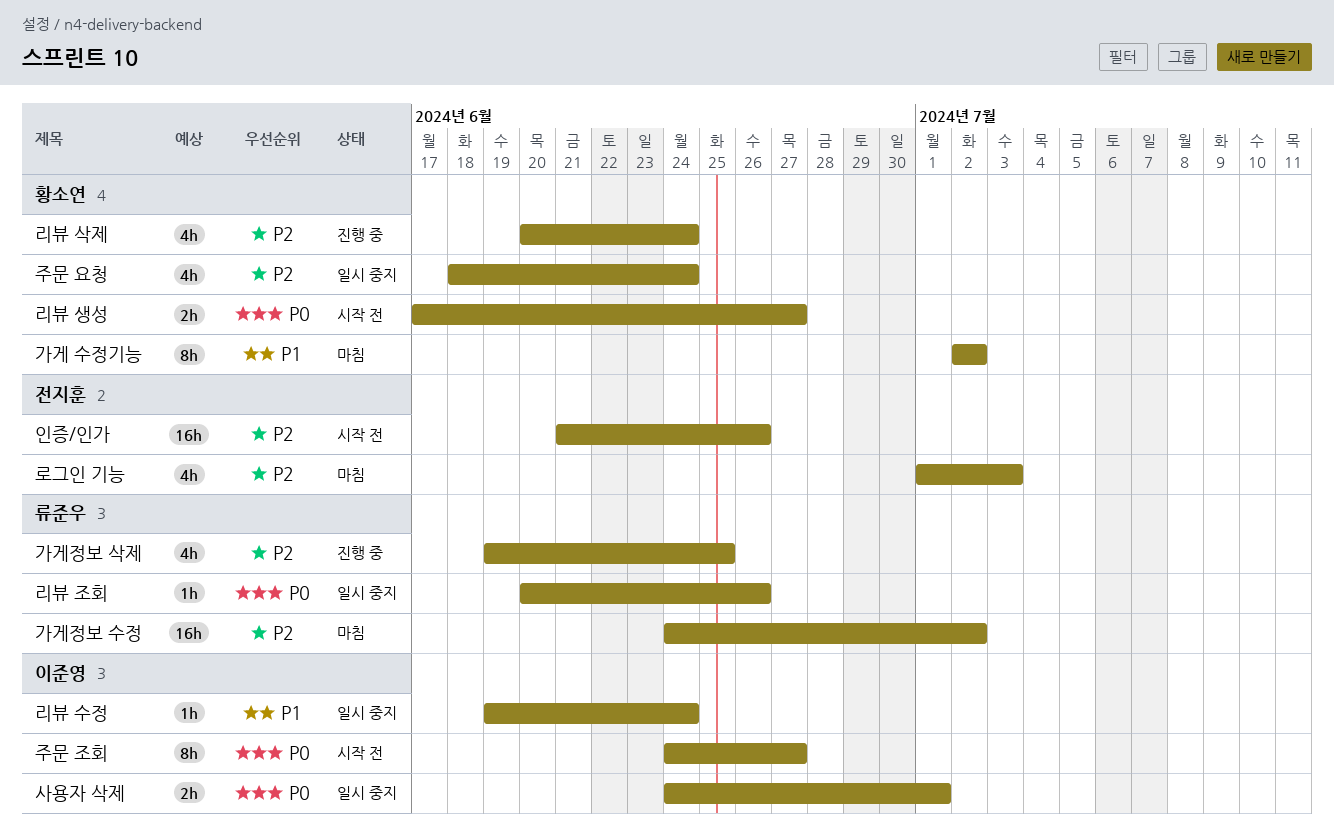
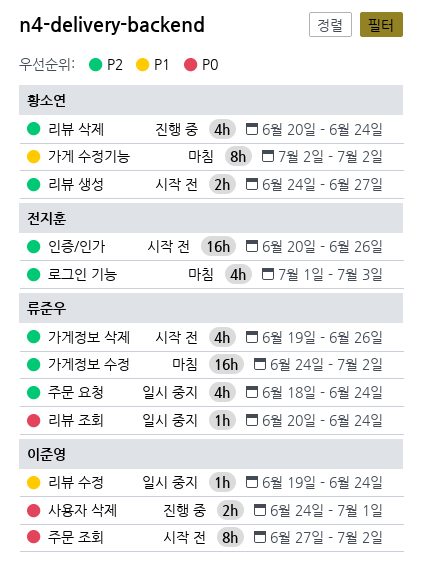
가게정보 삭제, status: 진행 중 -> 시작 전
가게정보 삭제, due: Jun 25 -> Jun 26
리뷰 생성, priority: P0 -> P2
리뷰 생성, start: Jun 17 -> Jun 24
리뷰 조회, due: Jun 26 -> Jun 24
사용자 삭제, status: 일시 중지 -> 진행 중
인증/인가, start: Jun 21 -> Jun 20
주문 요청, owner: 황소연 -> 류준우
주문 조회, start: Jun 24 -> Jun 27
주문 조회, due: Jun 27 -> Jul 2

